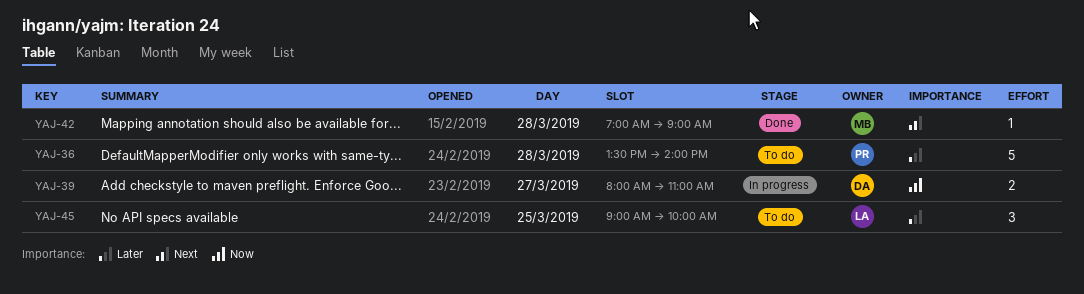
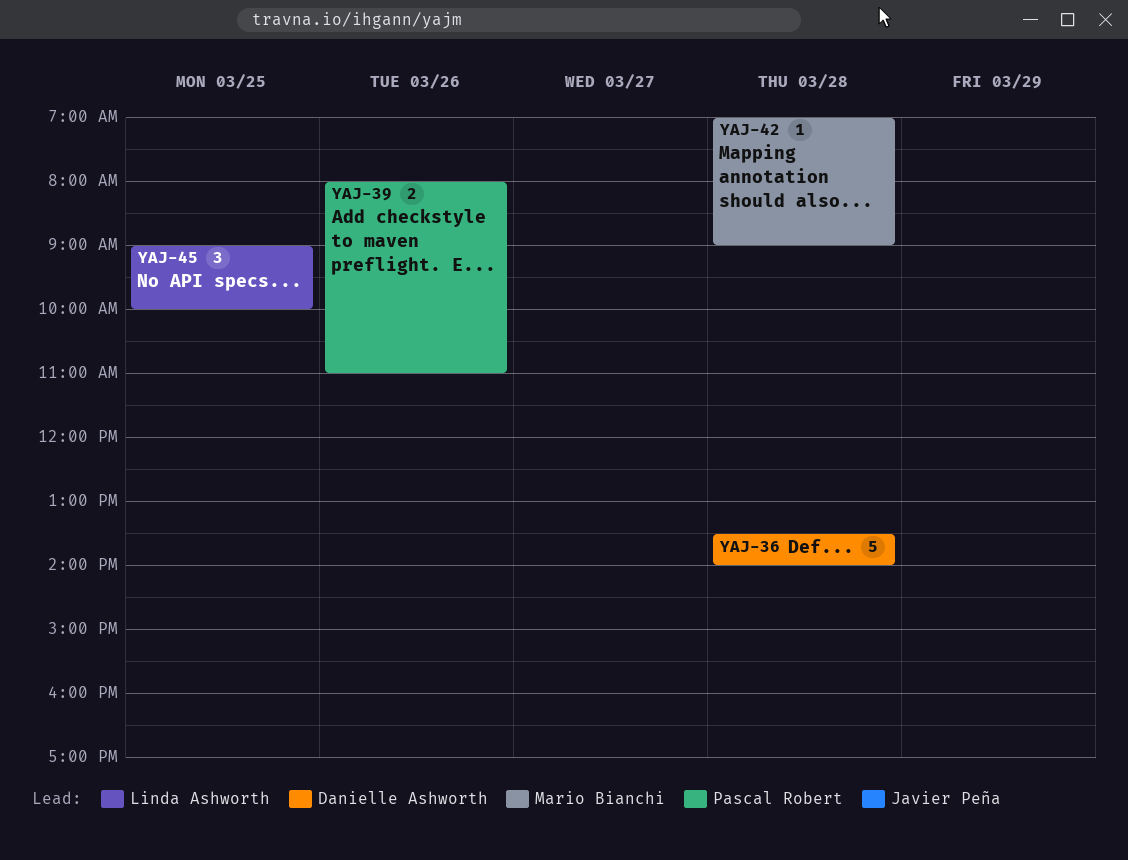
YAJ-36, owner: Pascal Robert -> Danielle Ashworth
YAJ-39, owner: Danielle Ashworth -> Pascal Robert
YAJ-39, day: Mar 27 -> Mar 26

